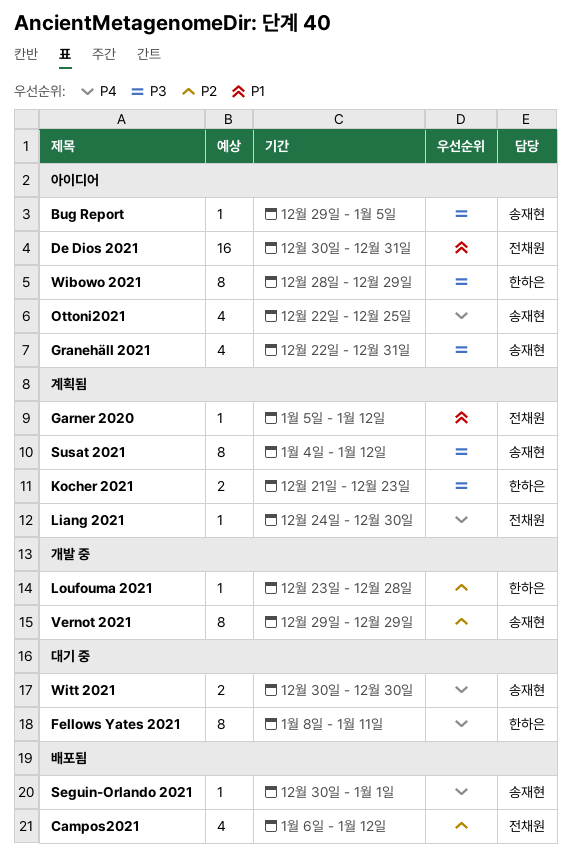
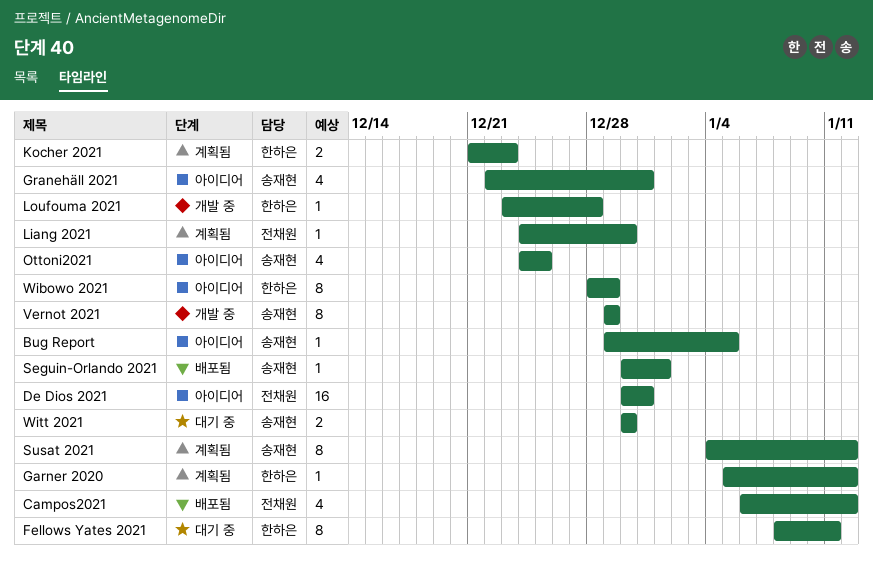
Garner 2020, owner: 전채원 -> 한하은
Ottoni2021, start: Dec 22 -> Dec 24

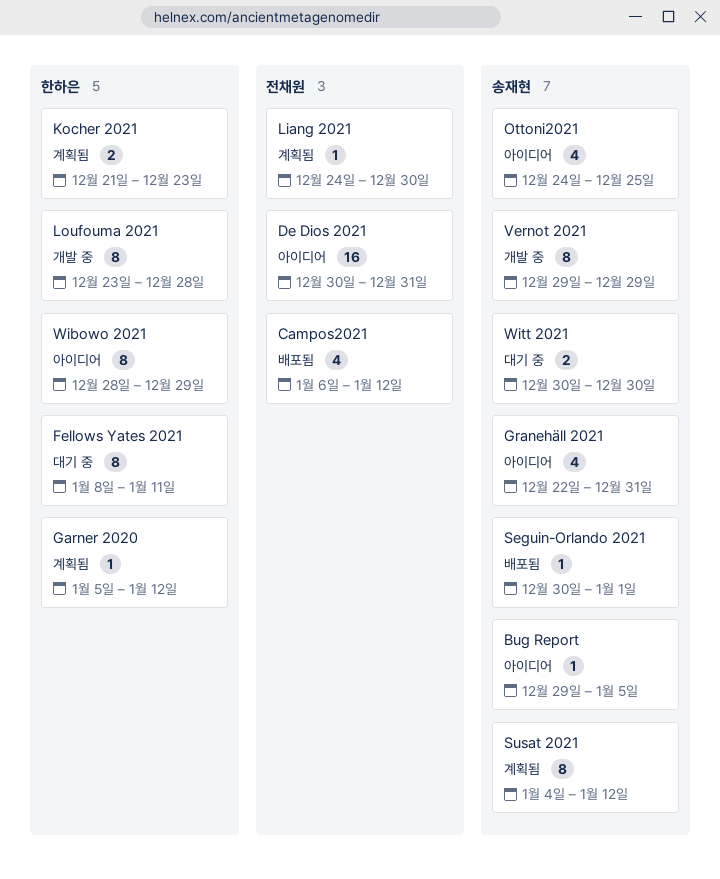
Loufouma 2021, estimate: 1 -> 8

